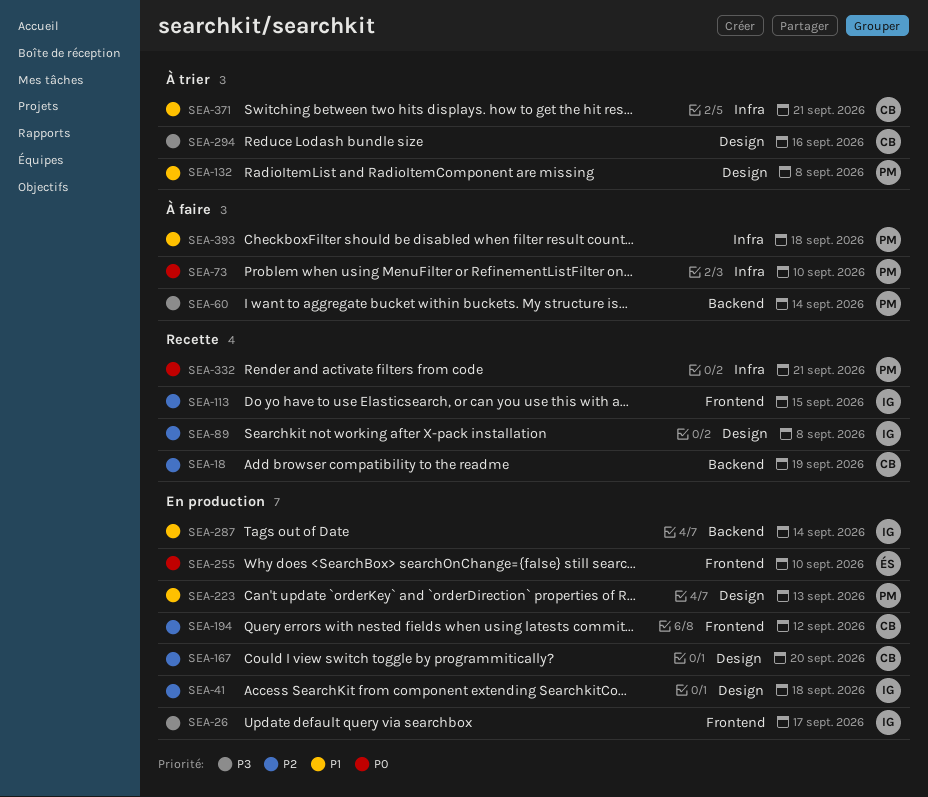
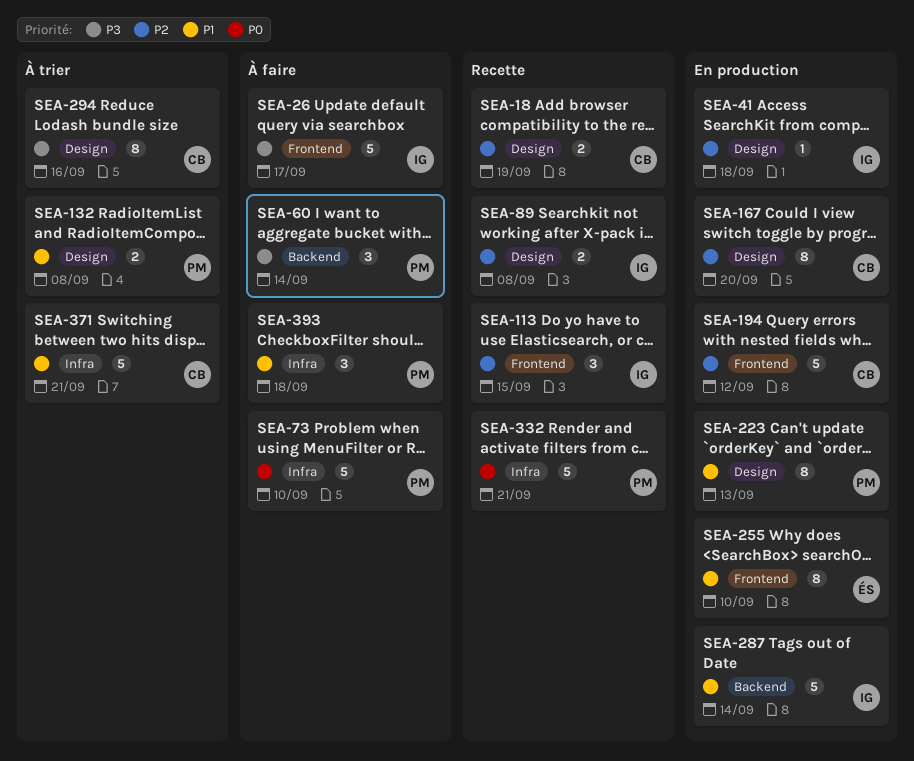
SEA-18, label: Backend -> Design
SEA-26, status: En production -> À faire
SEA-255, priority: P0 -> P1

